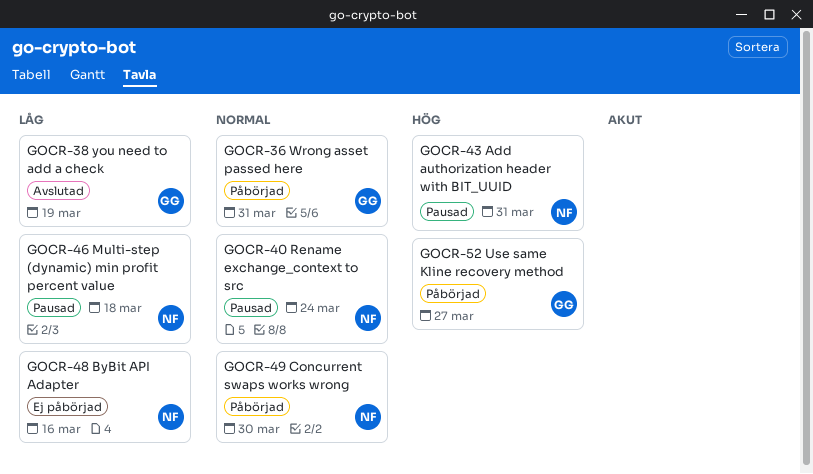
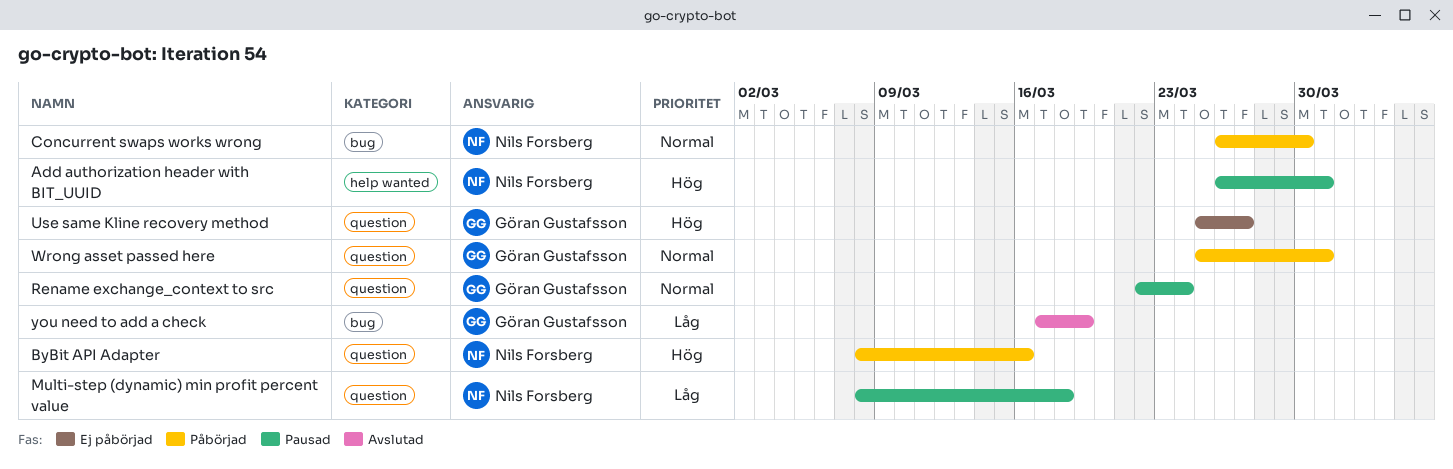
ByBit API Adapter, status: Ej påbörjad -> Påbörjad
ByBit API Adapter, priority: Låg -> Hög
Rename exchange_context to src, owner: Nils Forsberg -> Göran Gustafsson
Use same Kline recovery method, status: Påbörjad -> Ej påbörjad

